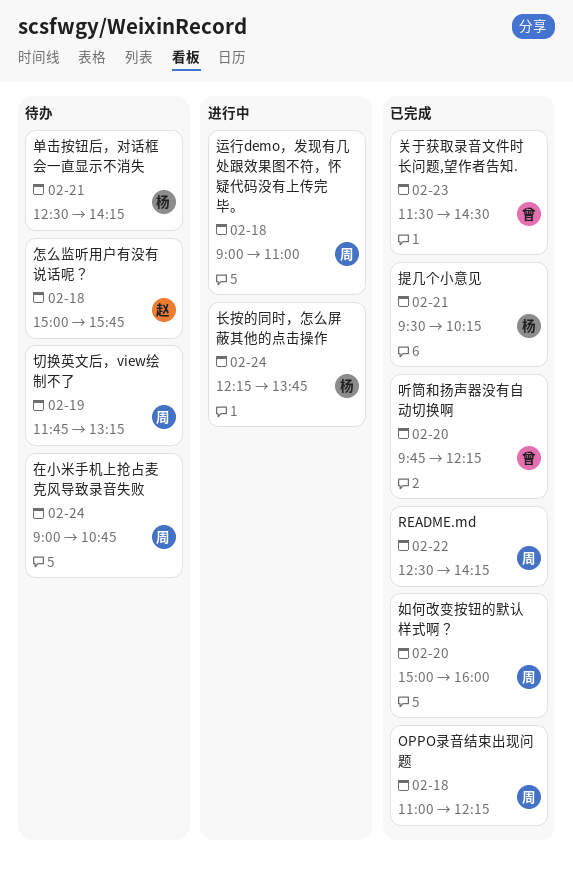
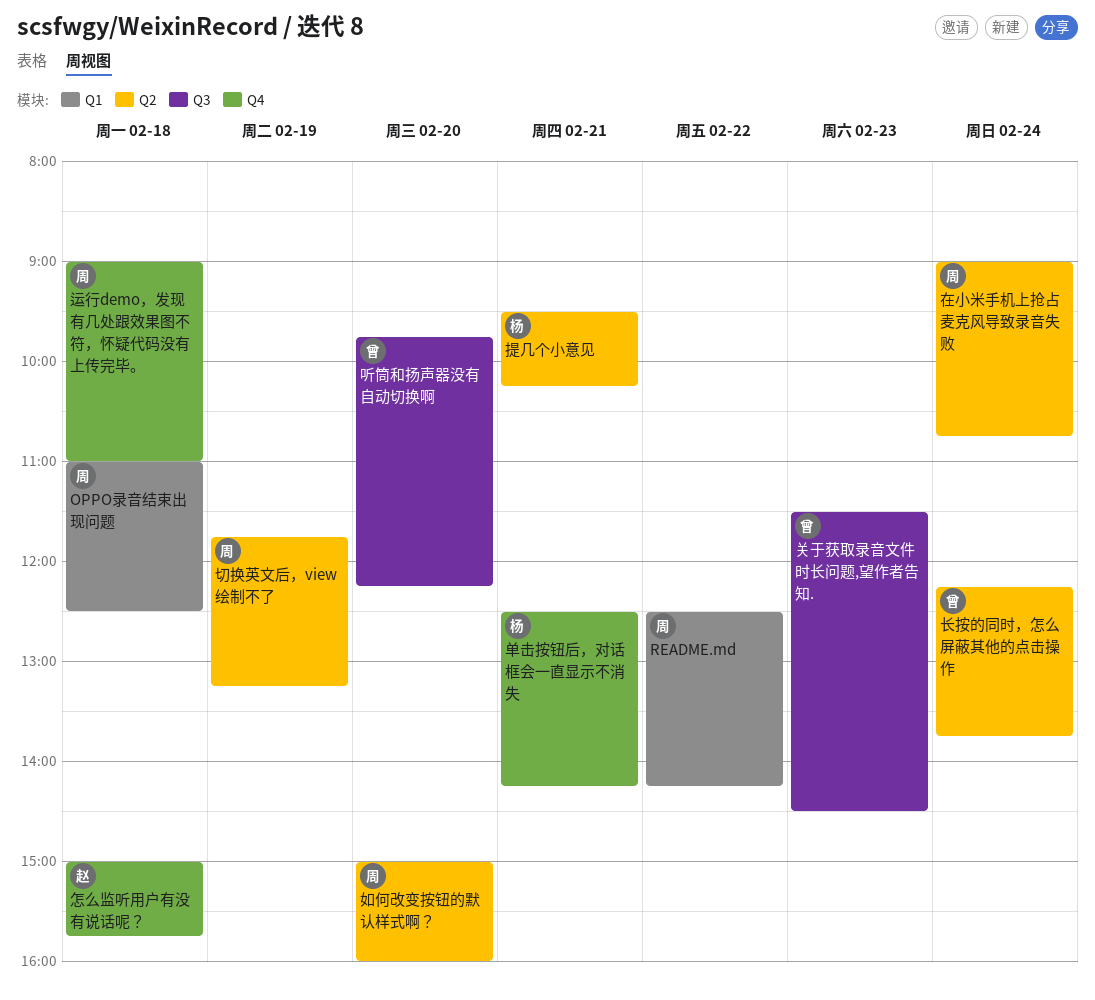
OPPO录音结束出现问题, ends: 12:15 -> 12:30
长按的同时，怎么屏蔽其他的点击操作, owner: 杨 -> 曾

